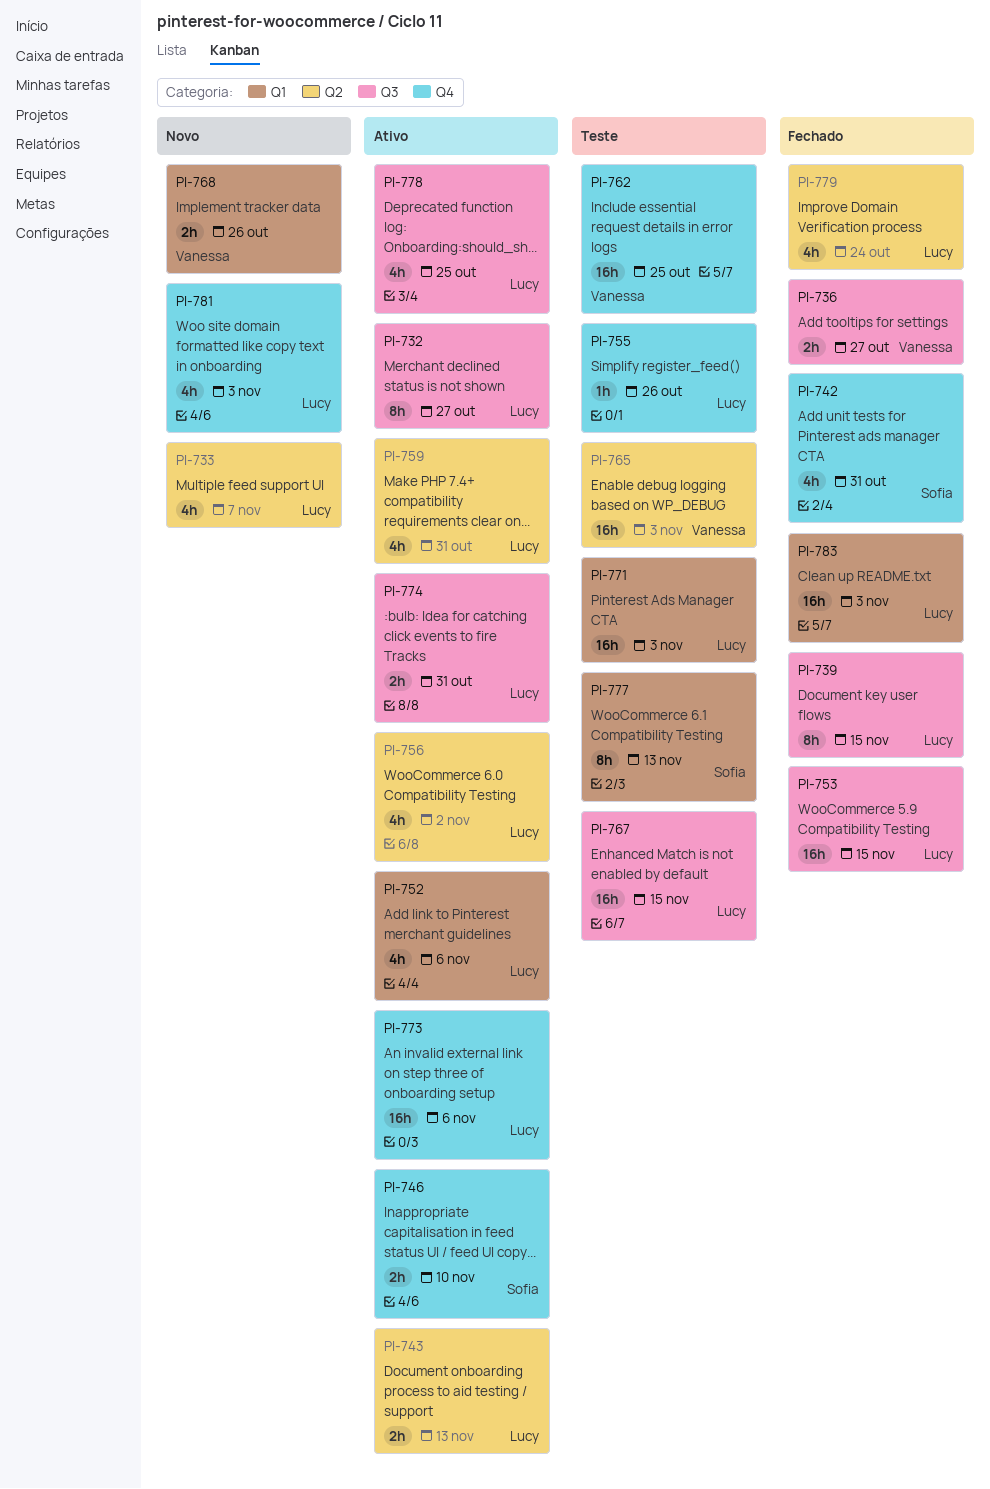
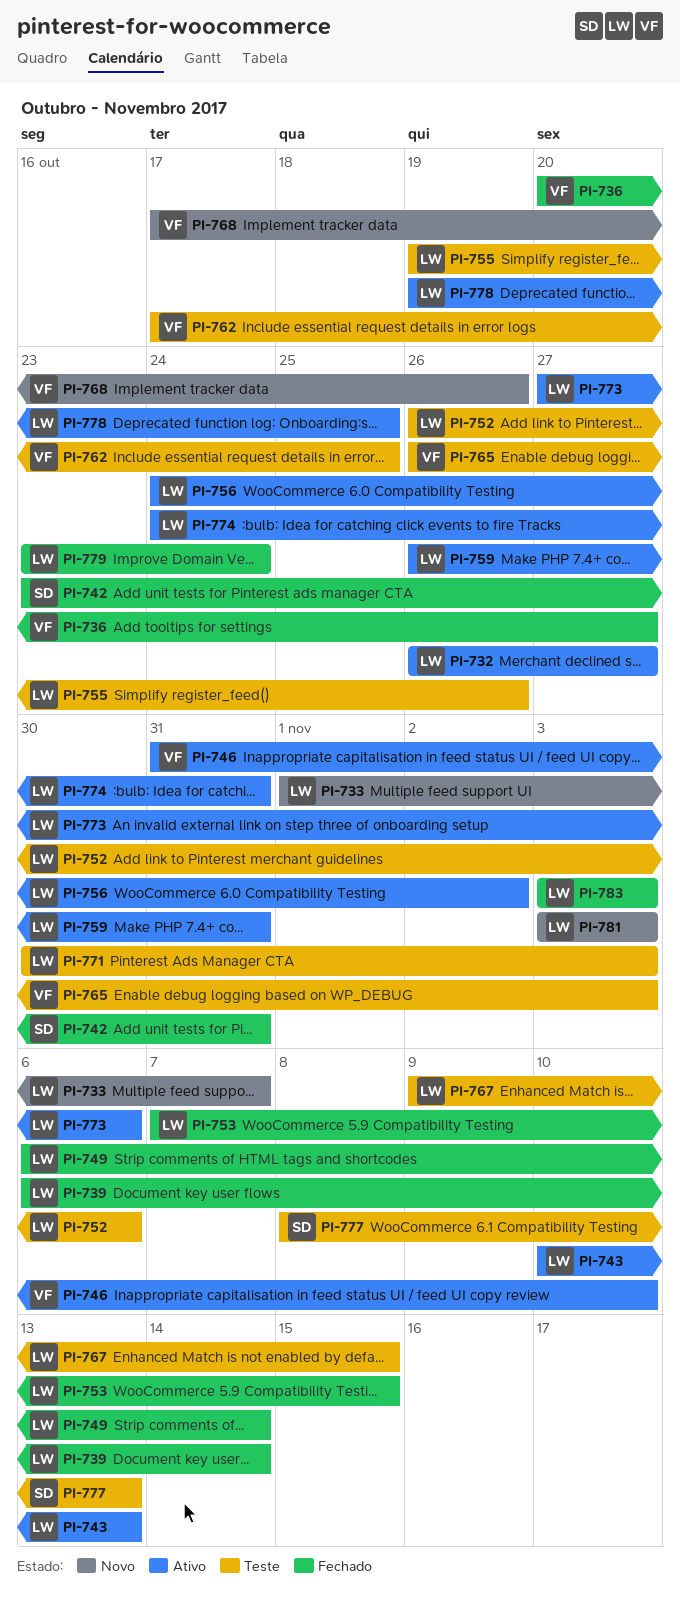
PI-739, due: Nov 15 -> Nov 14
PI-746, owner: Sofia -> Vanessa
PI-749: none -> present
PI-752, status: Ativo -> Teste

